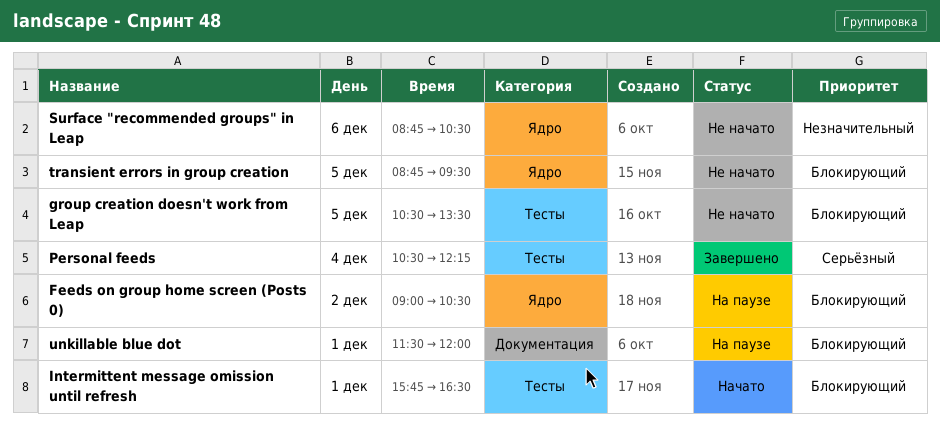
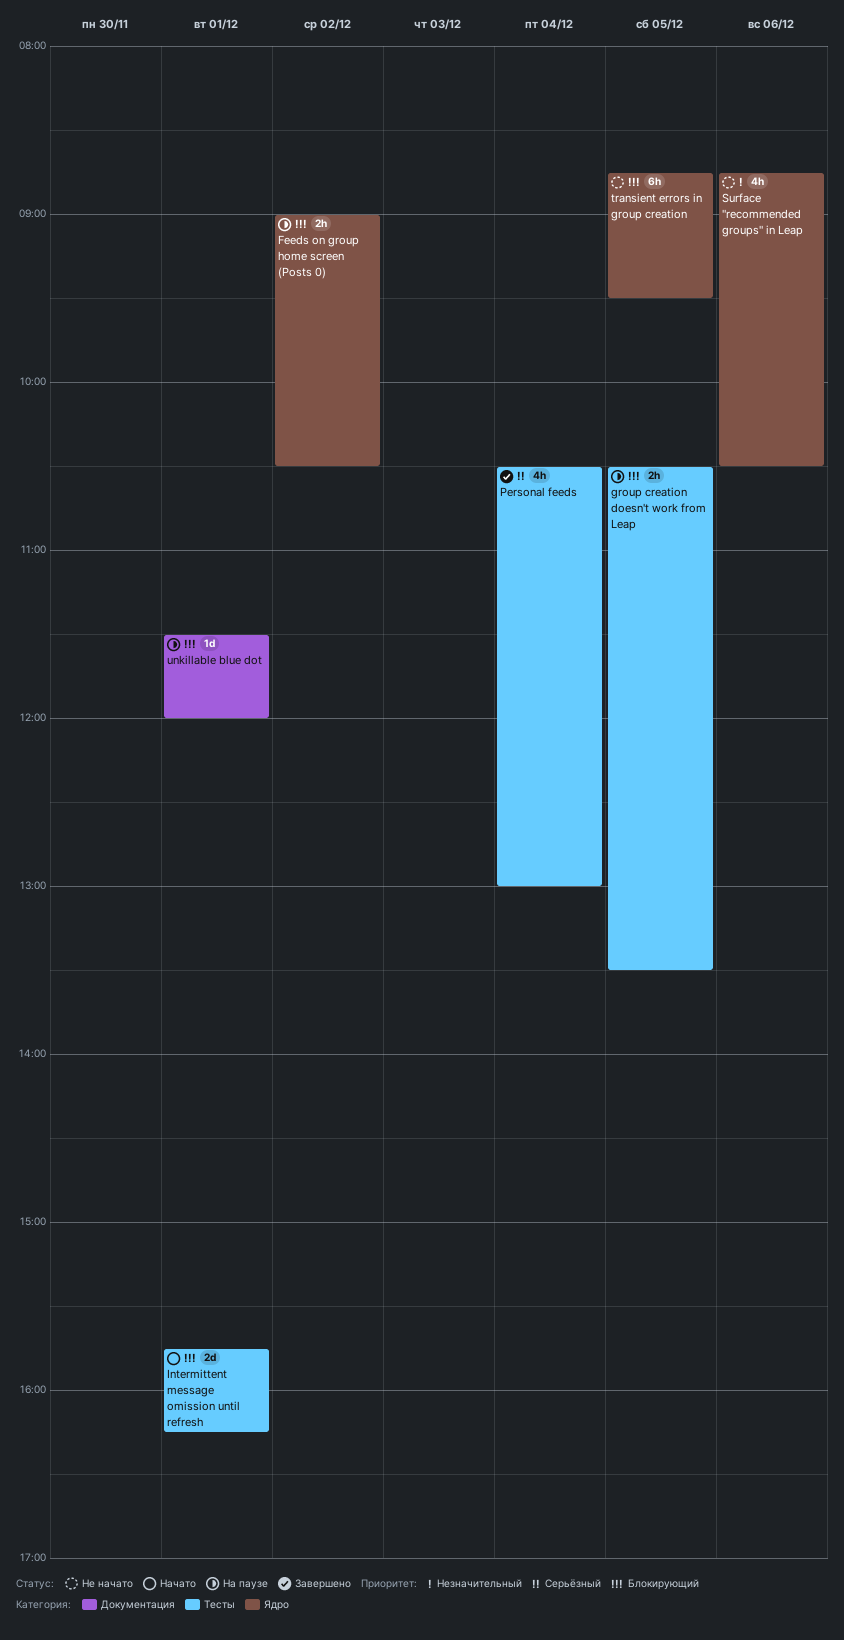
group creation doesn't work from Leap, status: Не начато -> На паузе
Intermittent message omission until refresh, ends: 16:30 -> 16:15
Personal feeds, ends: 12:15 -> 13:00

